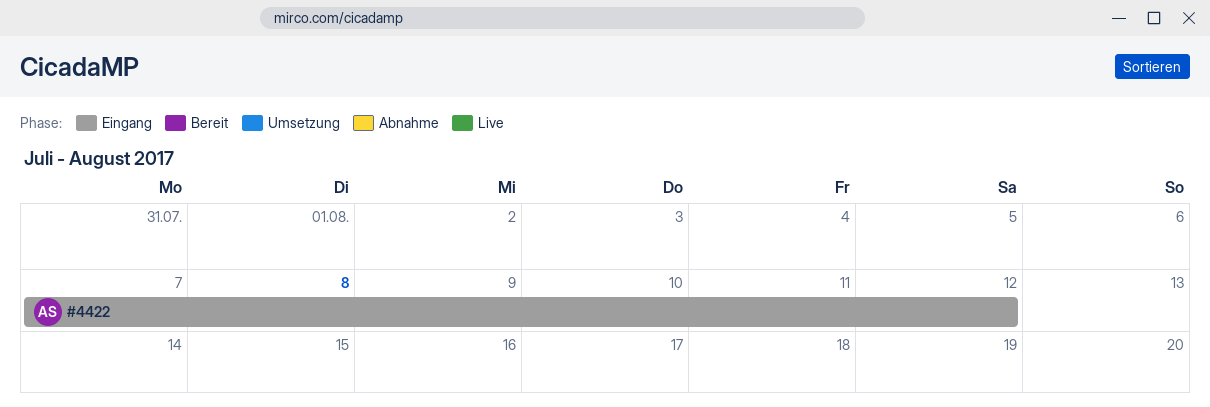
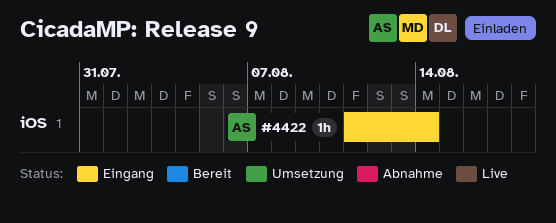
#4422, start: Aug 7 -> Aug 11
#4422, due: Aug 12 -> Aug 14

